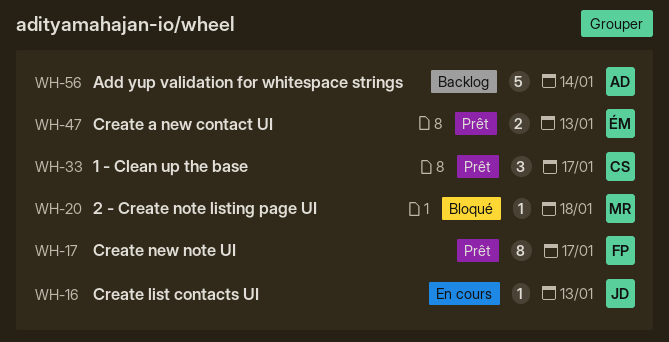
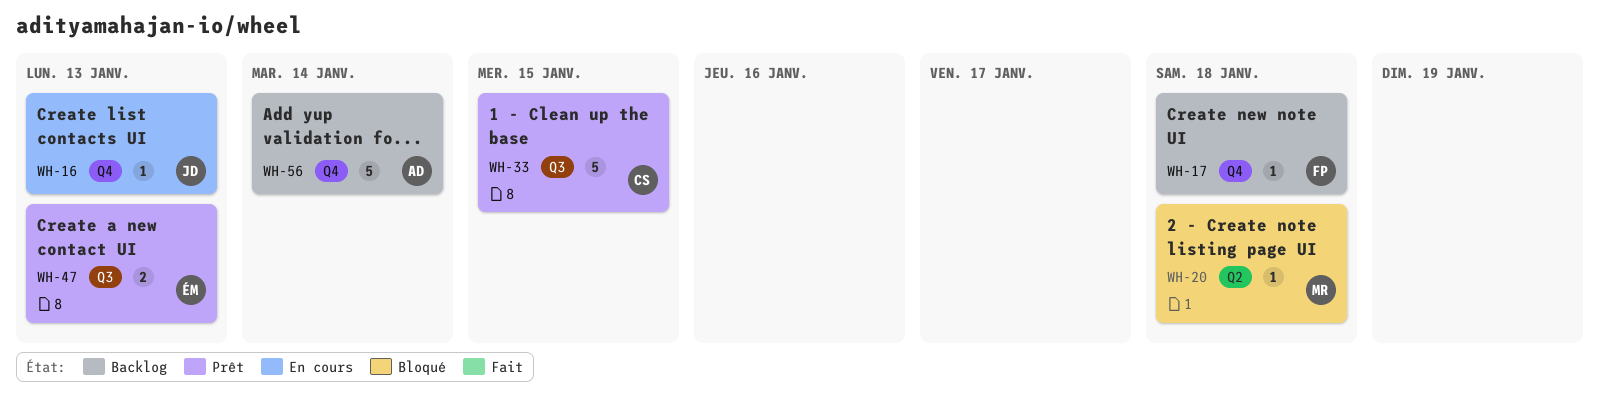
WH-17, status: Prêt -> Backlog
WH-17, estimate: 8 -> 1
WH-17, due: Jan 17 -> Jan 18
WH-33, estimate: 3 -> 5
WH-33, due: Jan 17 -> Jan 15

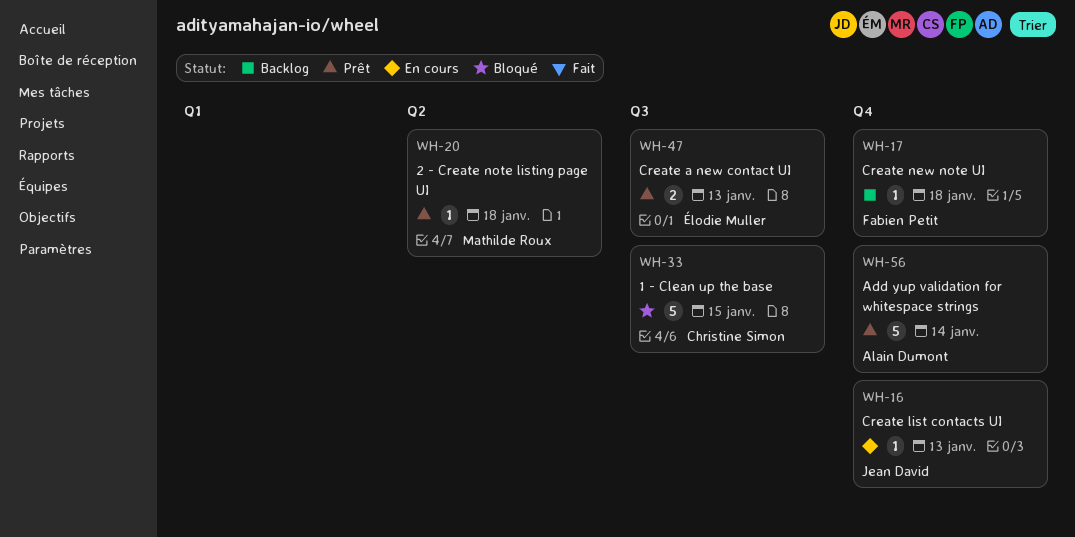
WH-20, status: Bloqué -> Prêt
WH-33, status: Prêt -> Bloqué
WH-56, status: Backlog -> Prêt

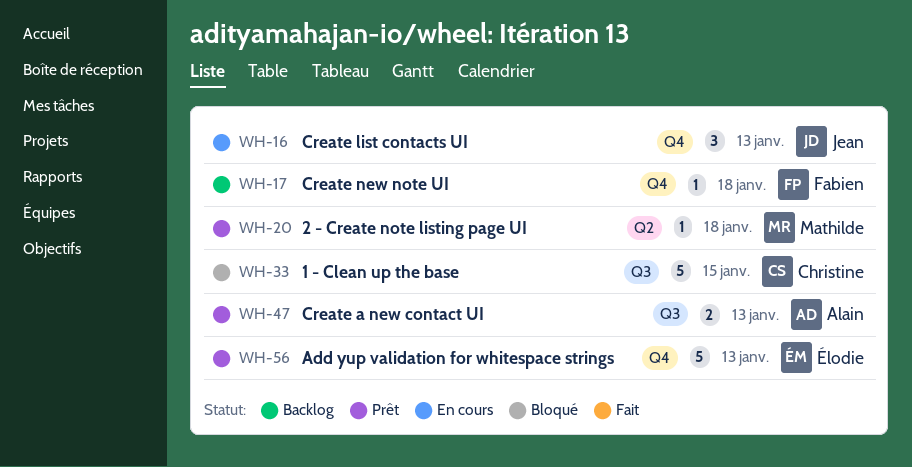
WH-16, estimate: 1 -> 3
WH-47, owner: Élodie Muller -> Alain Dumont
WH-56, owner: Alain Dumont -> Élodie Muller
WH-56, due: Jan 14 -> Jan 13

